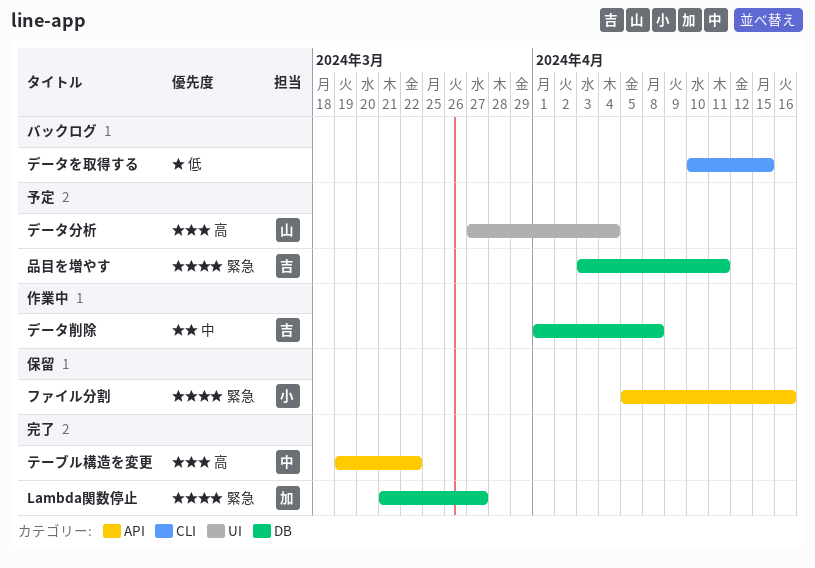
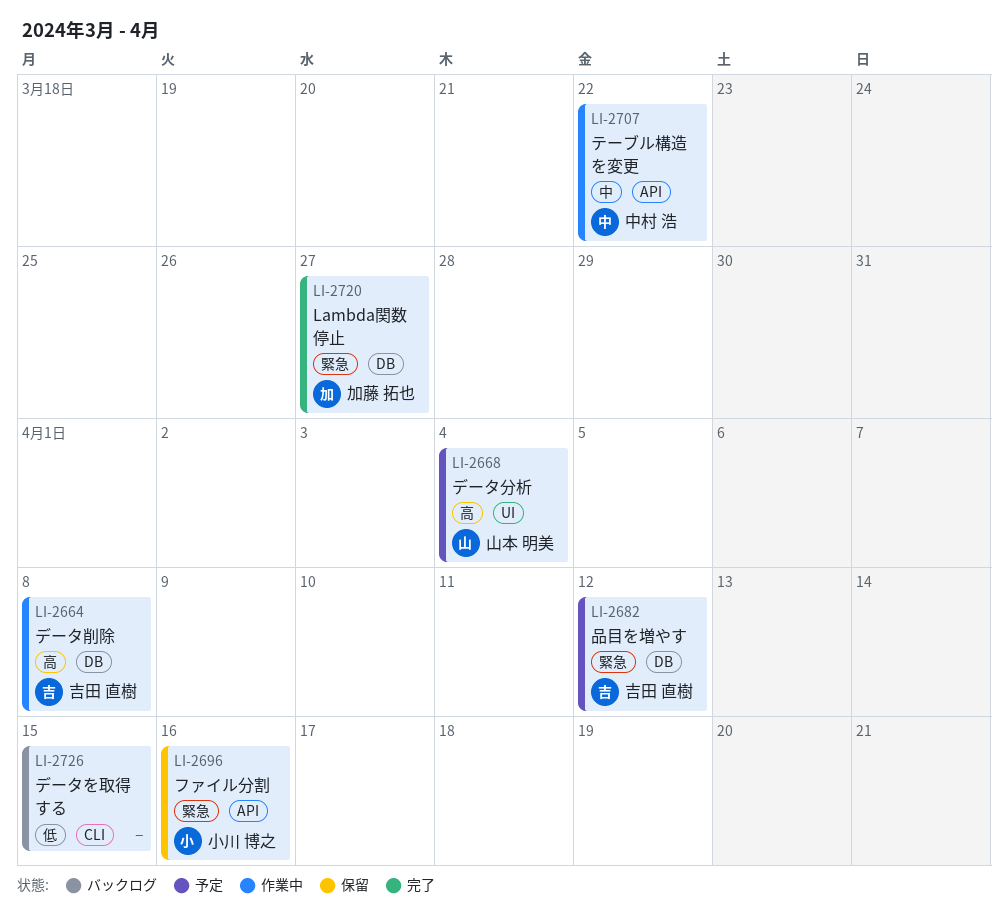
テーブル構造を変更, status: 完了 -> 作業中
テーブル構造を変更, priority: 高 -> 中
データ削除, priority: 中 -> 高
品目を増やす, due: Apr 11 -> Apr 12

